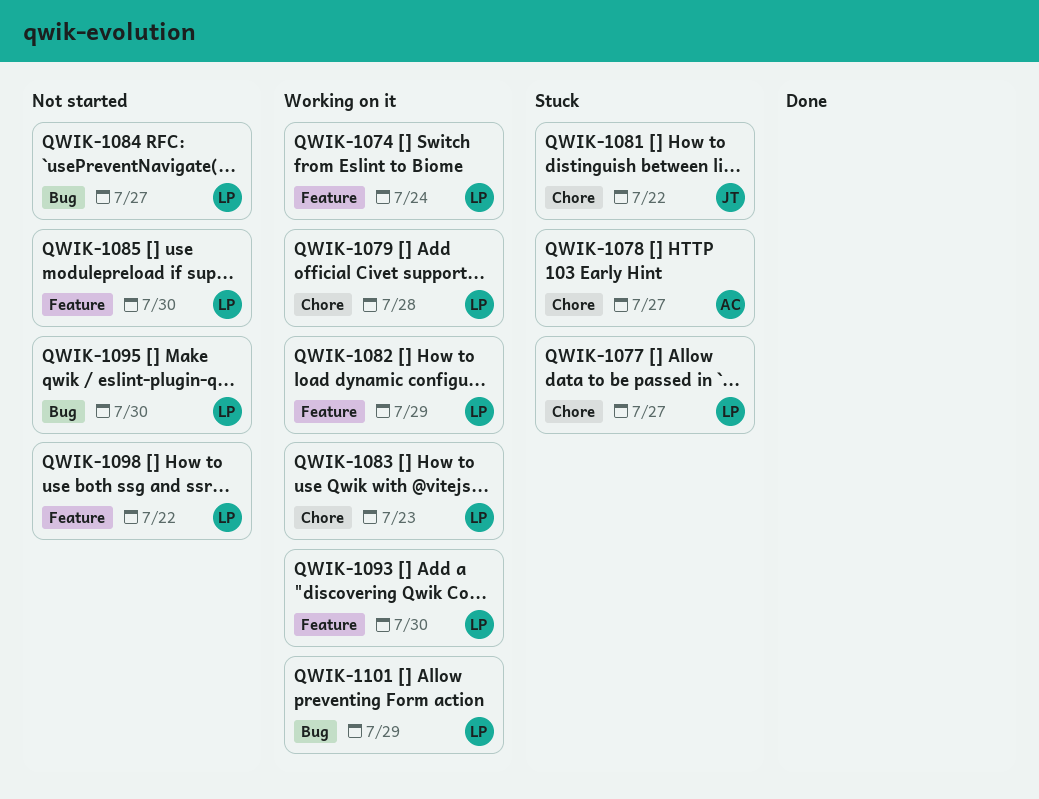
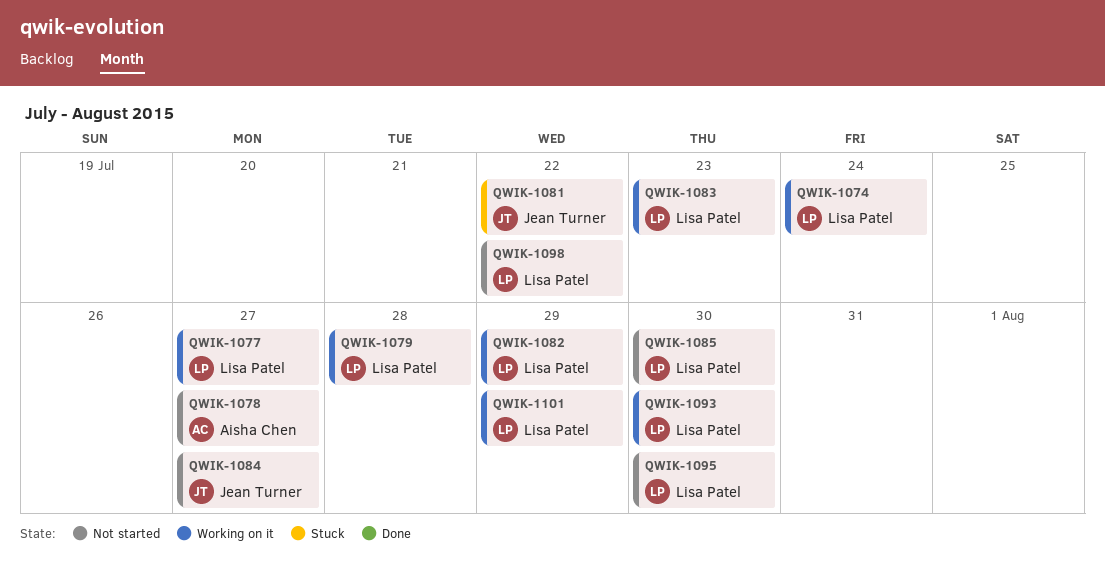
QWIK-1077, status: Stuck -> Working on it
QWIK-1078, status: Stuck -> Not started
QWIK-1084, owner: Lisa Patel -> Jean Turner

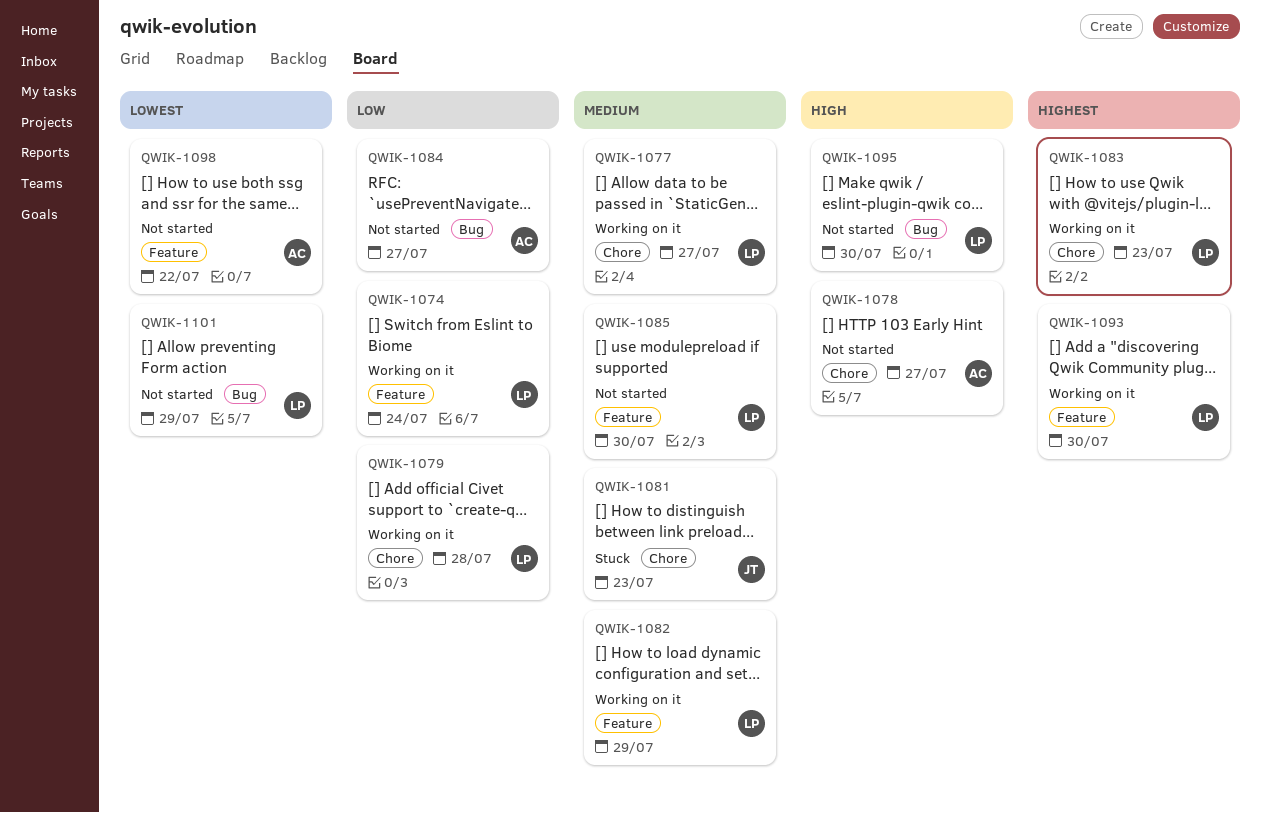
QWIK-1081, due: Jul 22 -> Jul 23
QWIK-1084, owner: Jean Turner -> Aisha Chen
QWIK-1098, owner: Lisa Patel -> Aisha Chen
QWIK-1101, status: Working on it -> Not started

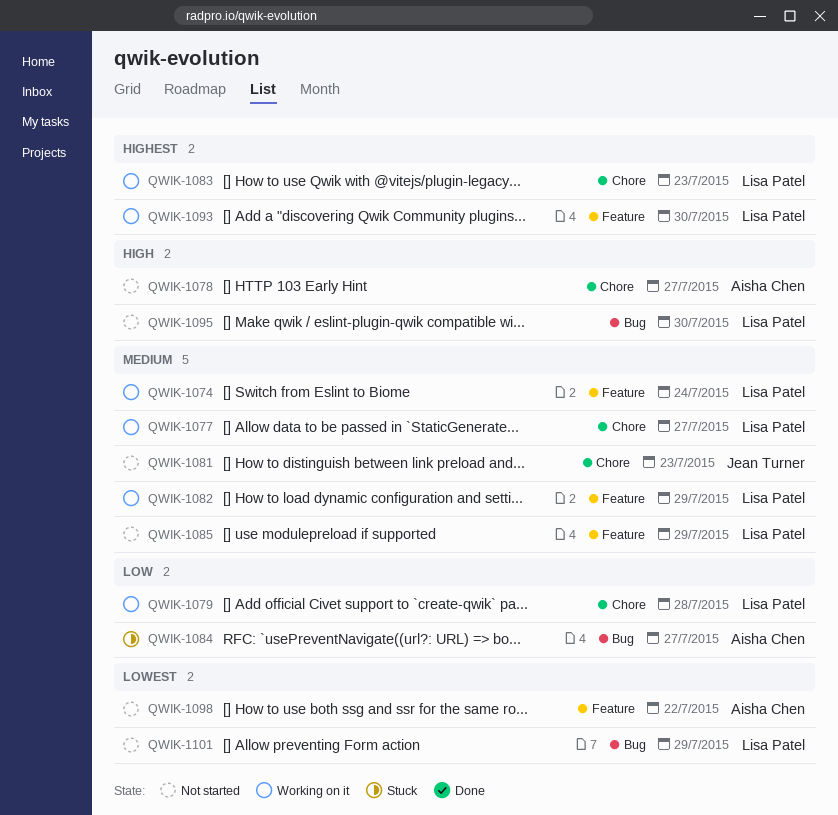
QWIK-1074, priority: Low -> Medium
QWIK-1081, status: Stuck -> Not started
QWIK-1084, status: Not started -> Stuck
QWIK-1085, due: Jul 30 -> Jul 29

